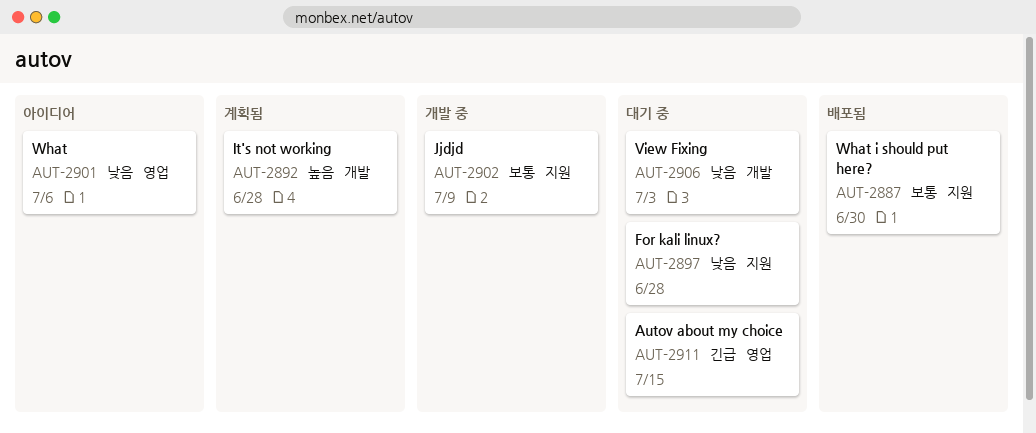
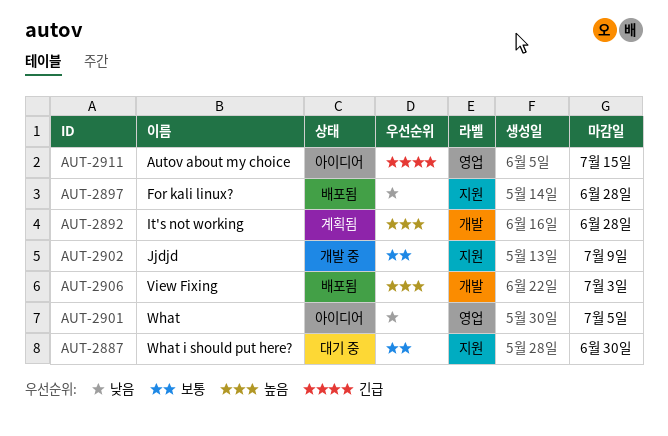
AUT-2887, status: 배포됨 -> 대기 중
AUT-2897, status: 대기 중 -> 배포됨
AUT-2901, due: Jul 6 -> Jul 5
AUT-2906, status: 대기 중 -> 배포됨
AUT-2906, priority: 낮음 -> 높음
AUT-2911, status: 대기 중 -> 아이디어

